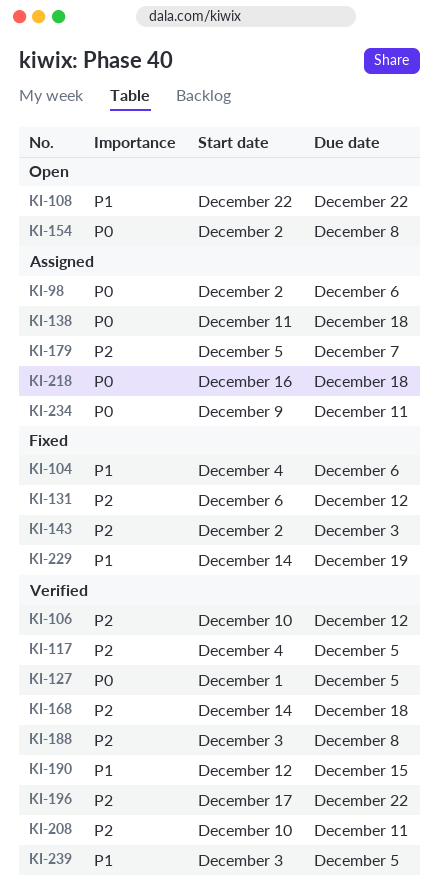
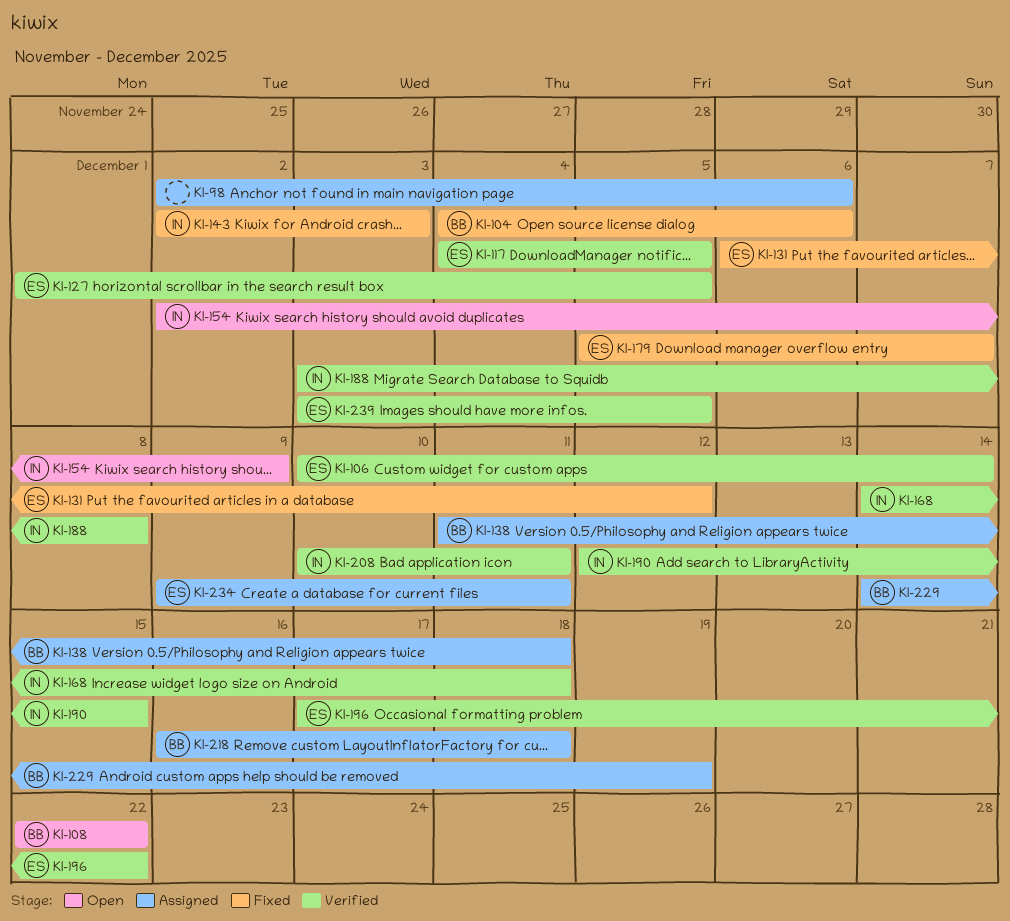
KI-106, due: Dec 12 -> Dec 14
KI-154, due: Dec 8 -> Dec 9
KI-179, status: Assigned -> Fixed
KI-229, status: Fixed -> Assigned

